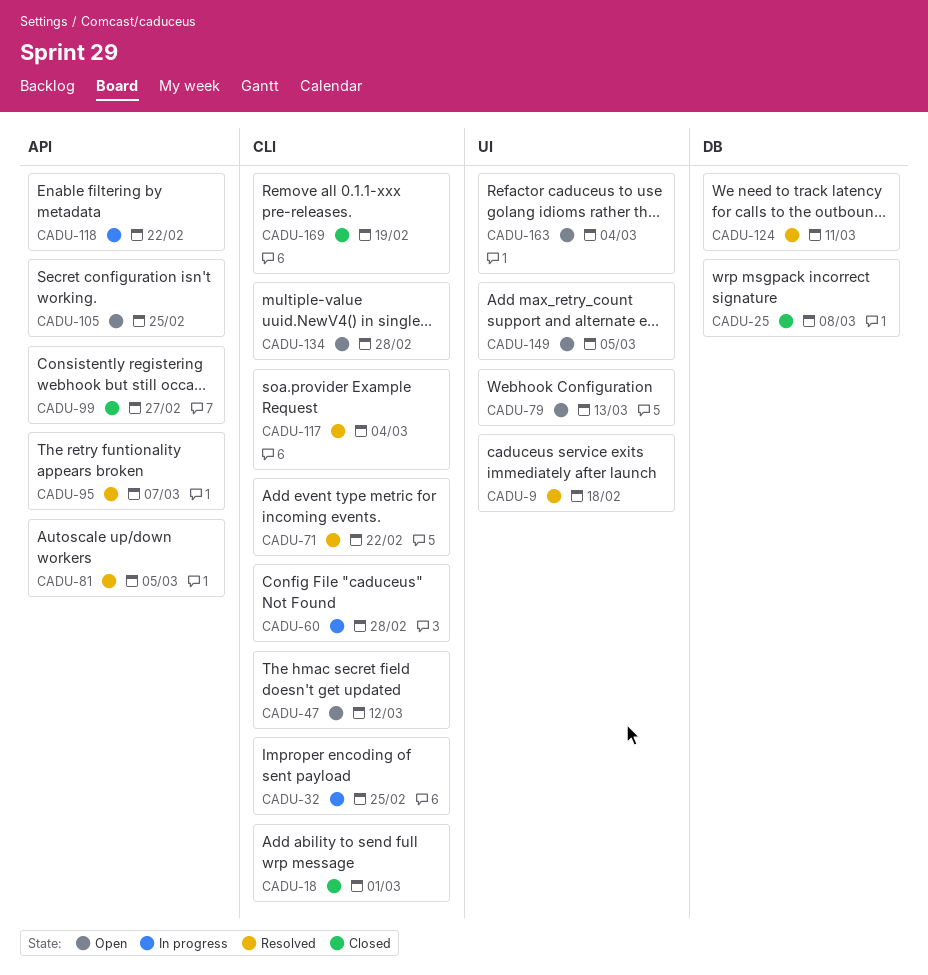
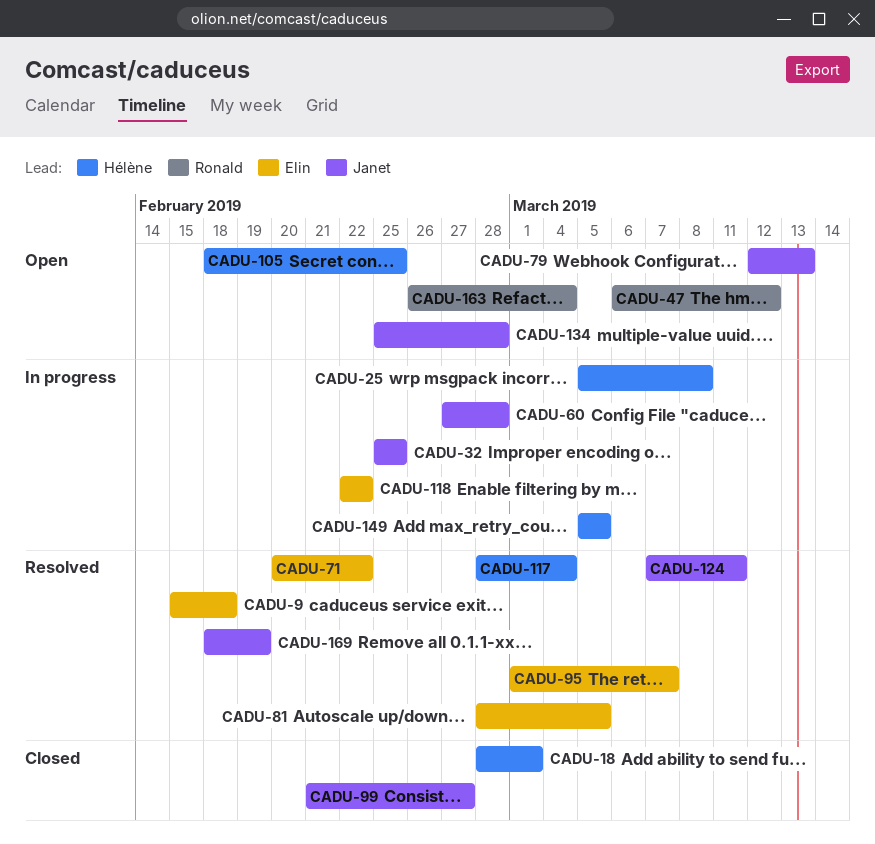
CADU-25, status: Closed -> In progress
CADU-149, status: Open -> In progress
CADU-169, status: Closed -> Resolved

